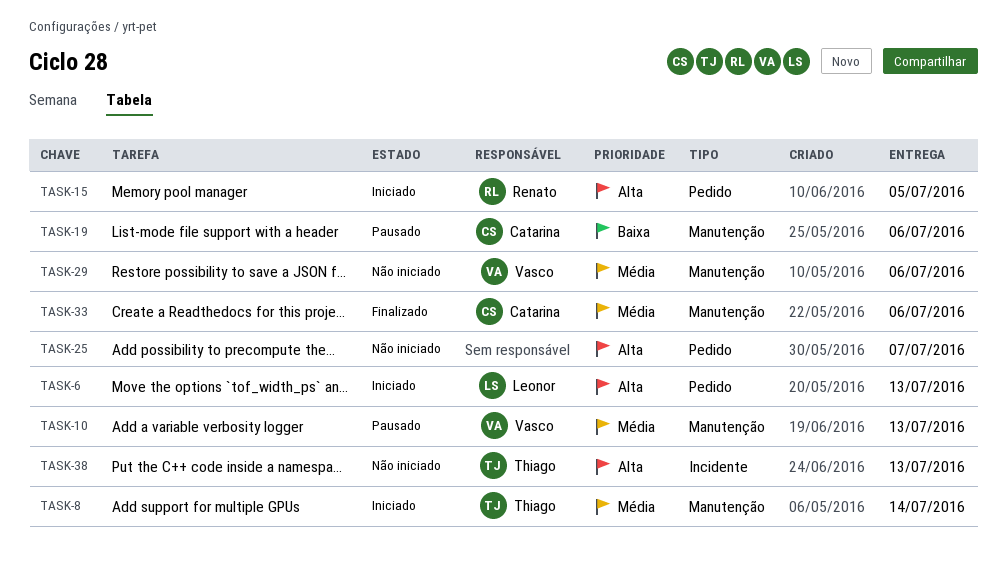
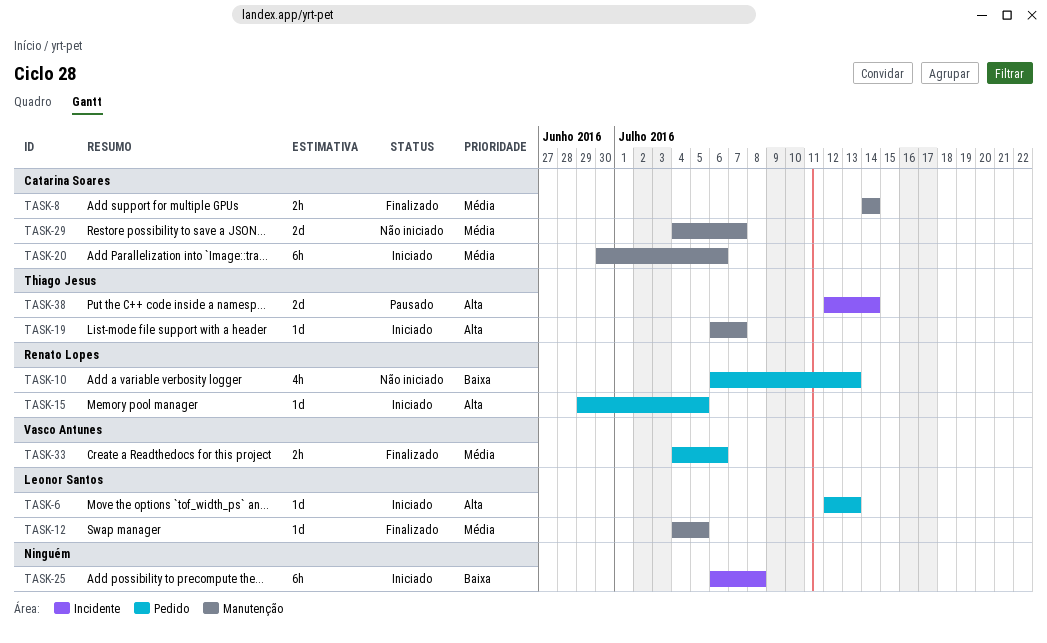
TASK-8, status: Iniciado -> Finalizado
TASK-8, owner: Thiago Jesus -> Catarina Soares
TASK-10, status: Pausado -> Não iniciado
TASK-10, owner: Vasco Antunes -> Renato Lopes
TASK-10, priority: Média -> Baixa
TASK-10, label: Manutenção -> Pedido
TASK-12: none -> present
TASK-19, status: Pausado -> Iniciado
TASK-19, owner: Catarina Soares -> Thiago Jesus
TASK-19, priority: Baixa -> Alta
TASK-19, due: Jul 6 -> Jul 7
TASK-20: none -> present
TASK-25, status: Não iniciado -> Iniciado
TASK-25, priority: Alta -> Baixa
TASK-25, label: Pedido -> Incidente
TASK-25, due: Jul 7 -> Jul 8
TASK-29, owner: Vasco Antunes -> Catarina Soares
TASK-29, due: Jul 6 -> Jul 7
TASK-33, owner: Catarina Soares -> Vasco Antunes
TASK-33, label: Manutenção -> Pedido
TASK-38, status: Não iniciado -> Pausado
TASK-38, due: Jul 13 -> Jul 14

